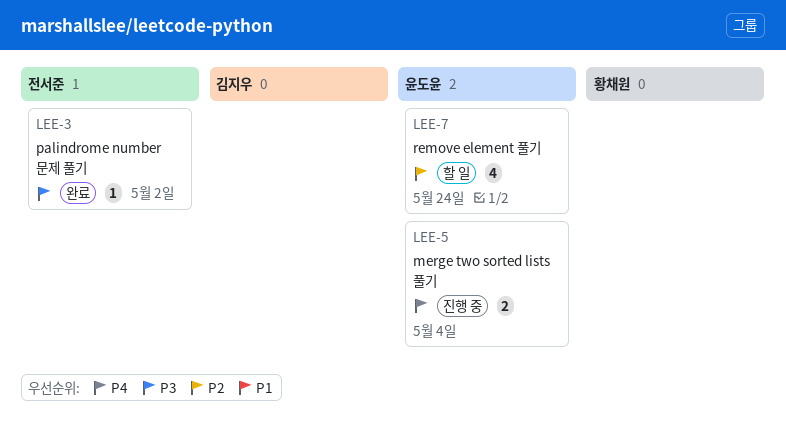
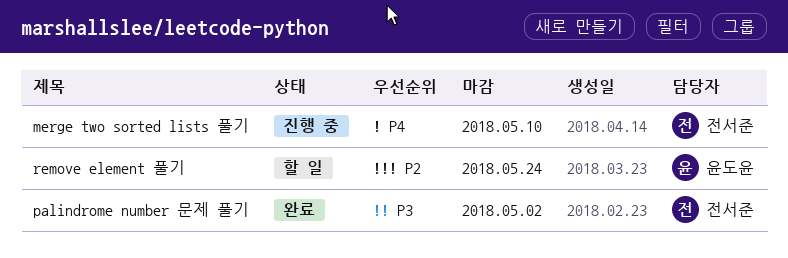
merge two sorted lists 풀기, owner: 윤도윤 -> 전서준
merge two sorted lists 풀기, due: May 4 -> May 10

